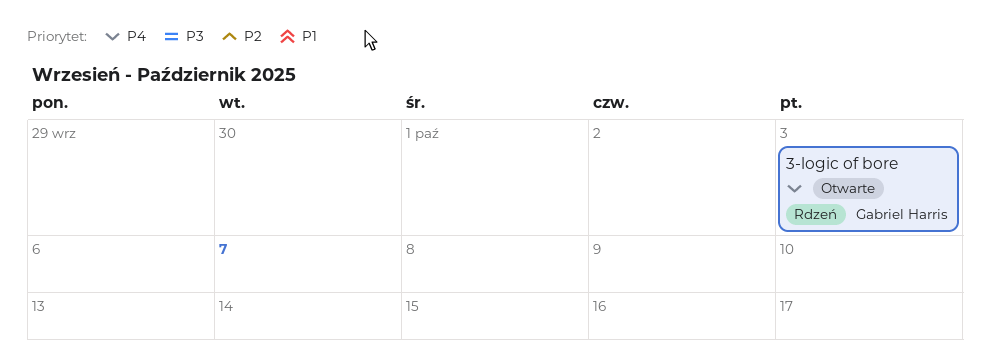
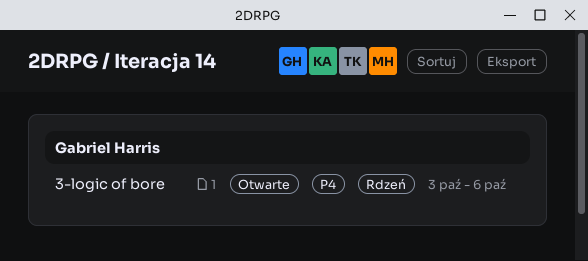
3-logic of bore, due: Oct 3 -> Oct 6

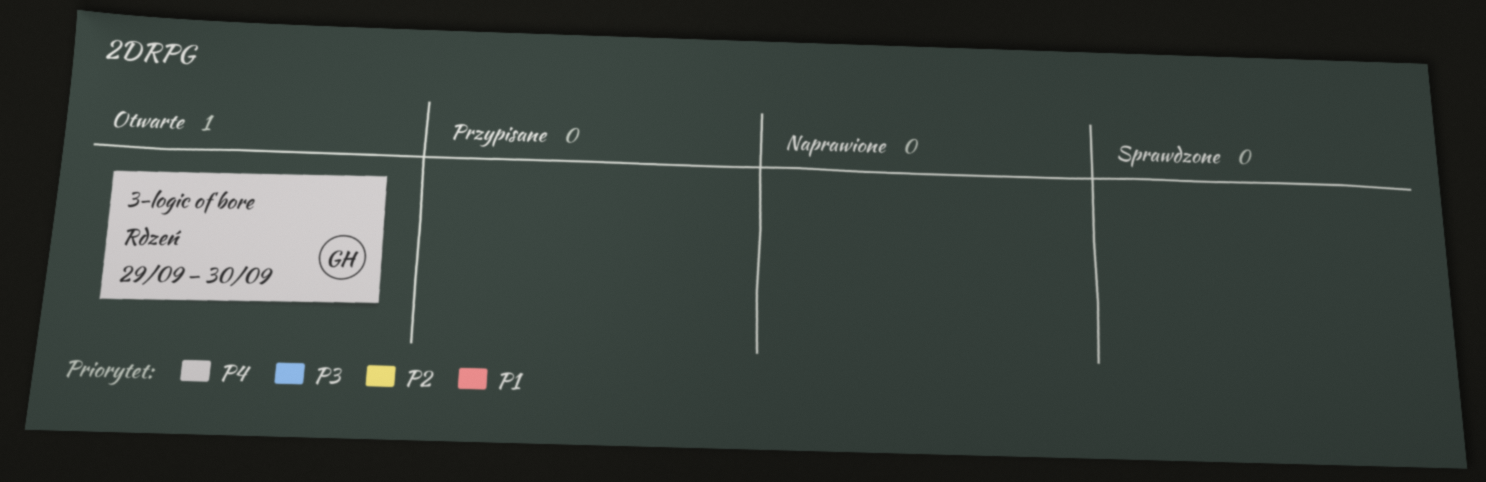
3-logic of bore, start: Oct 3 -> Sep 29
3-logic of bore, due: Oct 6 -> Sep 30

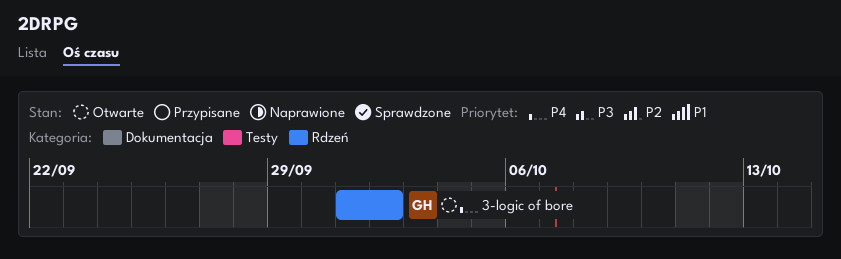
3-logic of bore, start: Sep 29 -> Oct 1
3-logic of bore, due: Sep 30 -> Oct 2

